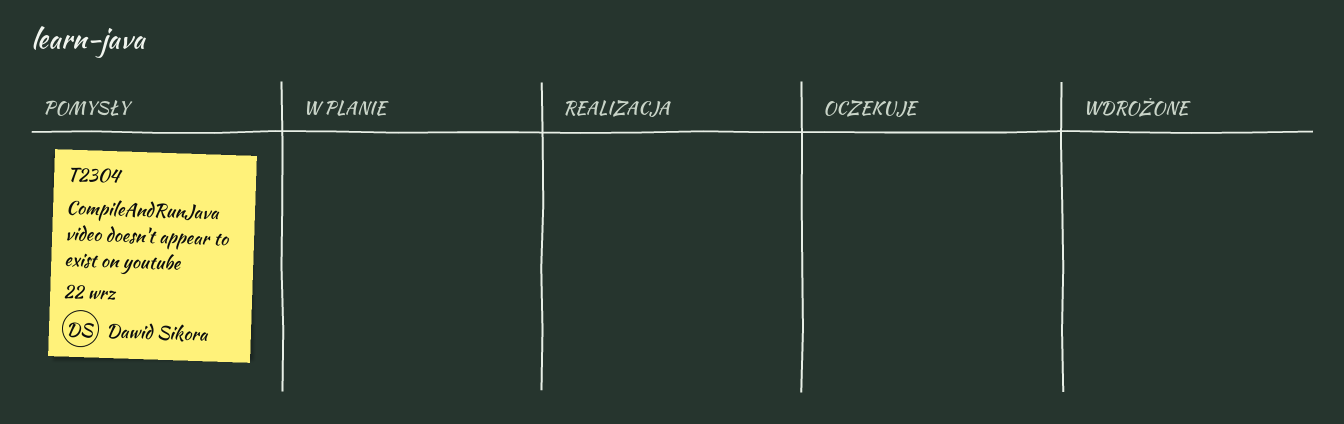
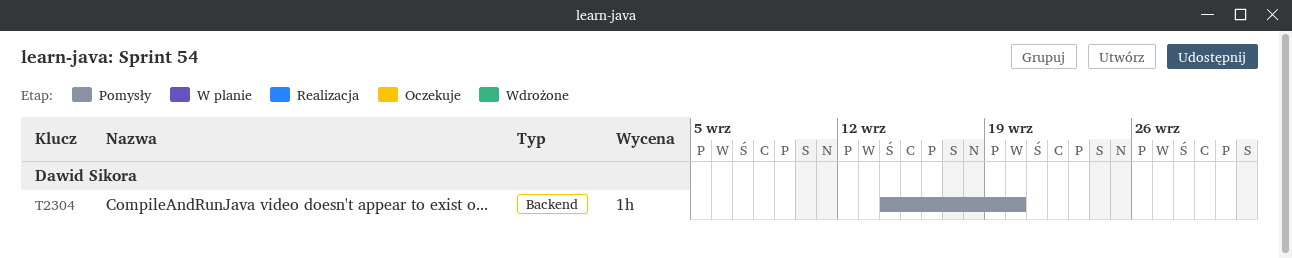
T2304, due: Sep 22 -> Sep 20

